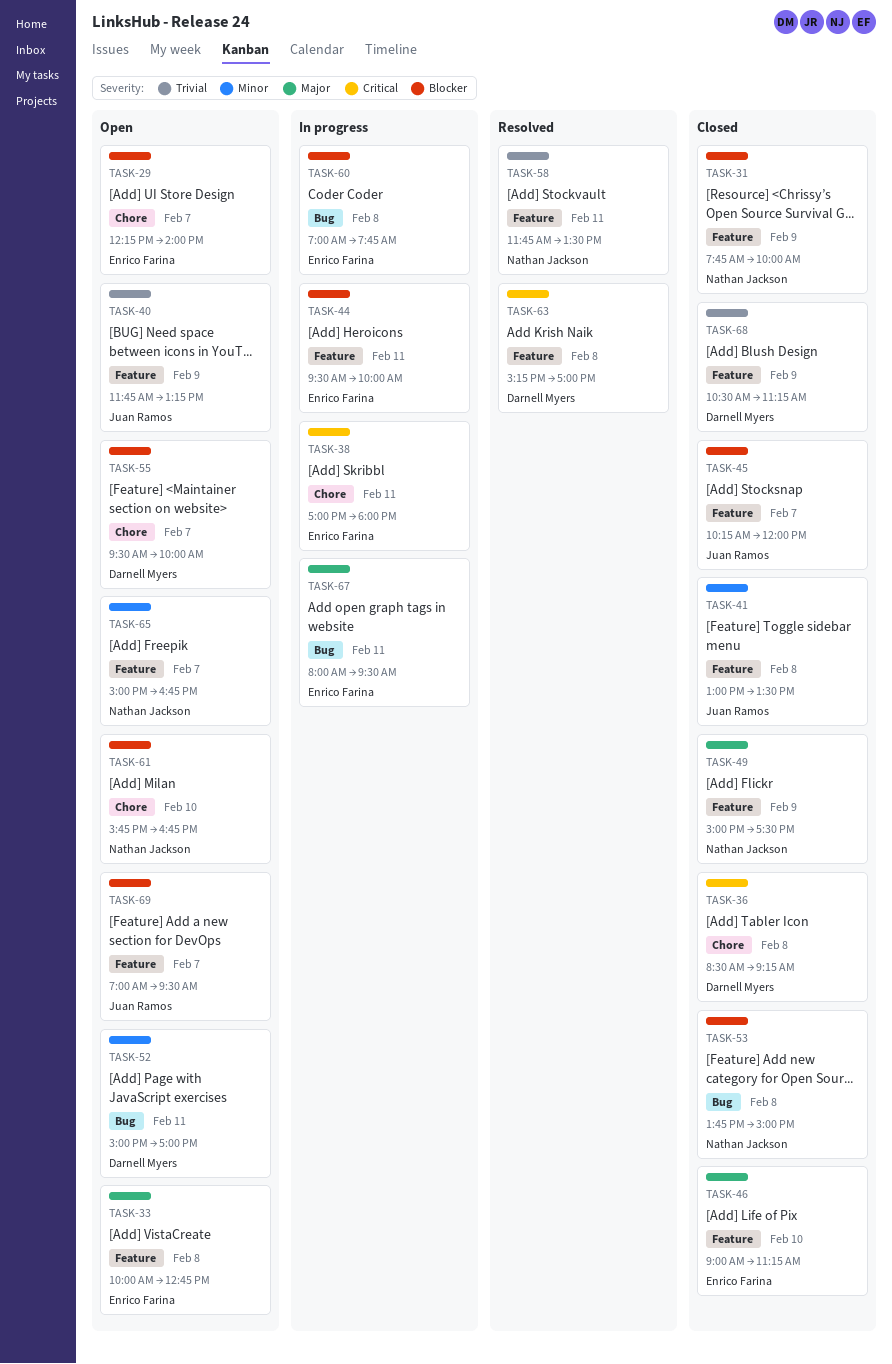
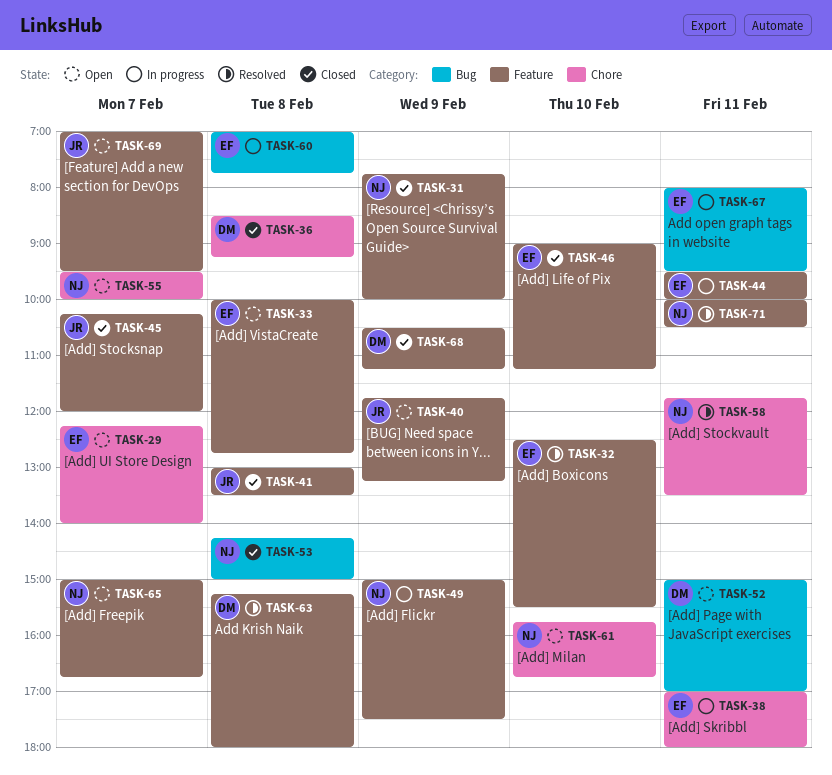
TASK-32: none -> present
TASK-49, status: Closed -> In progress
TASK-53, begins: 13:45 -> 14:15
TASK-55, owner: Darnell Myers -> Nathan Jackson
TASK-58, label: Feature -> Chore
TASK-63, ends: 17:00 -> 18:00
TASK-71: none -> present

